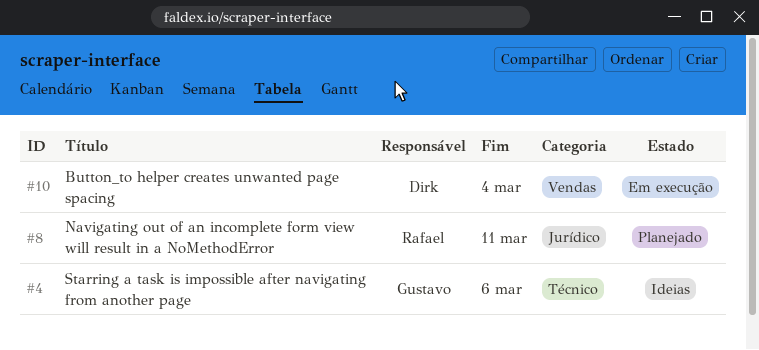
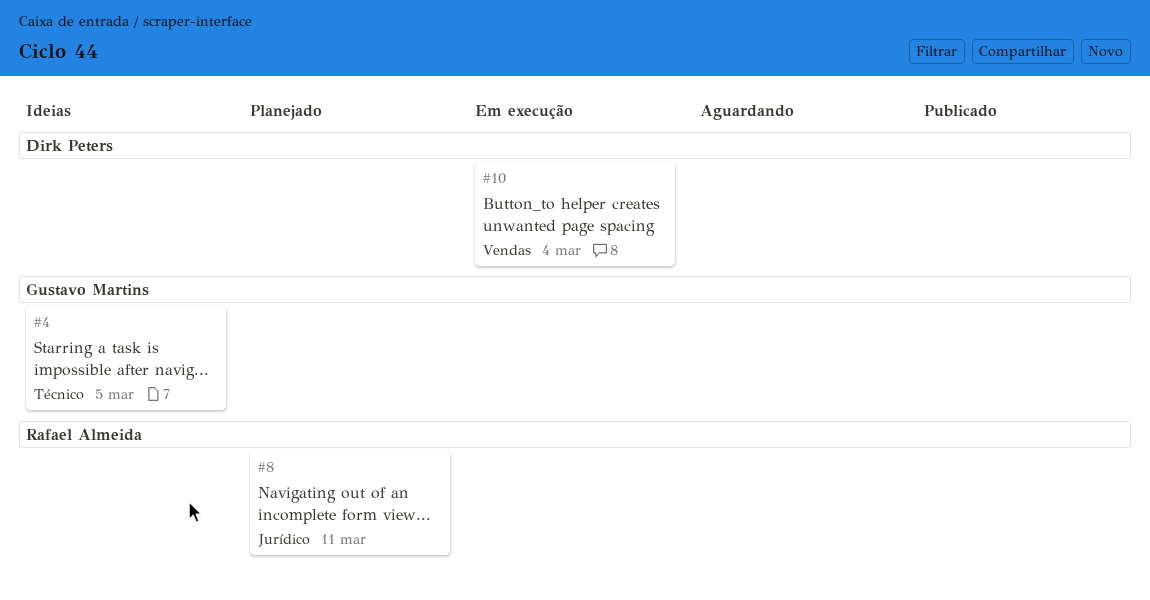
#4, due: Mar 6 -> Mar 5

